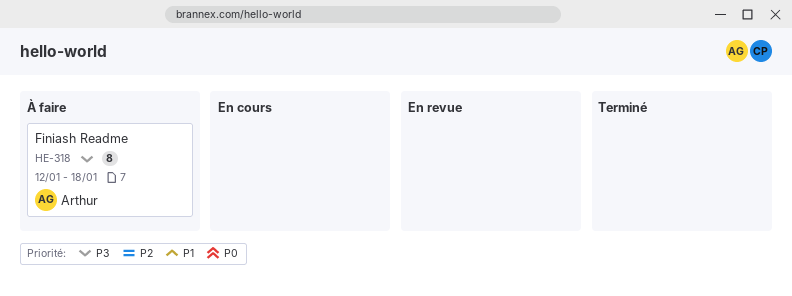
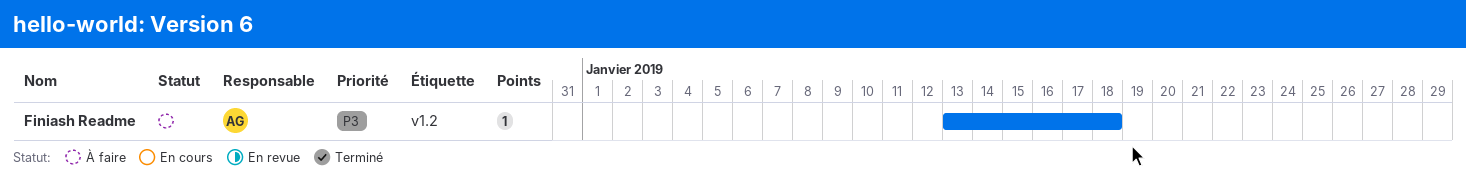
Finiash Readme, estimate: 8 -> 1
Finiash Readme, start: Jan 12 -> Jan 13

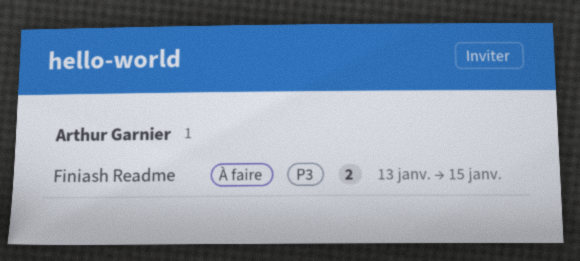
Finiash Readme, estimate: 1 -> 2
Finiash Readme, due: Jan 18 -> Jan 15

